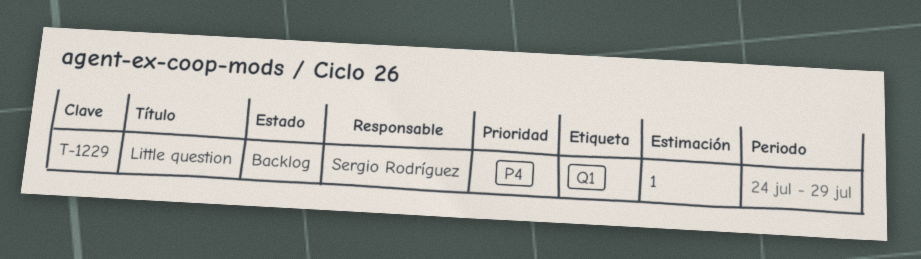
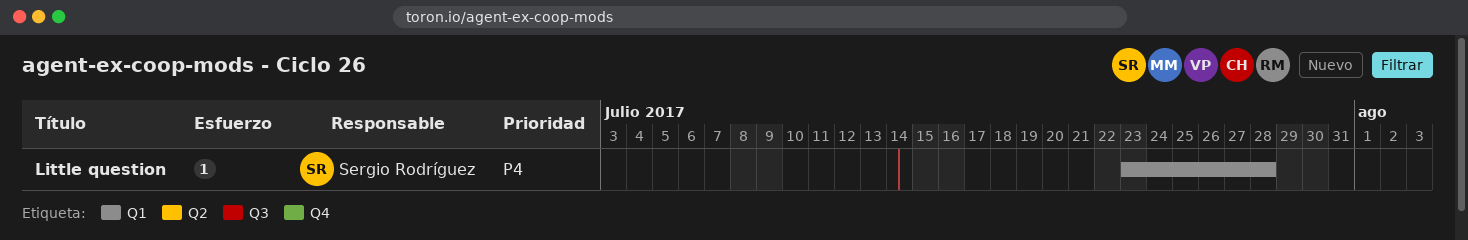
Little question, start: Jul 24 -> Jul 23
Little question, due: Jul 29 -> Jul 28

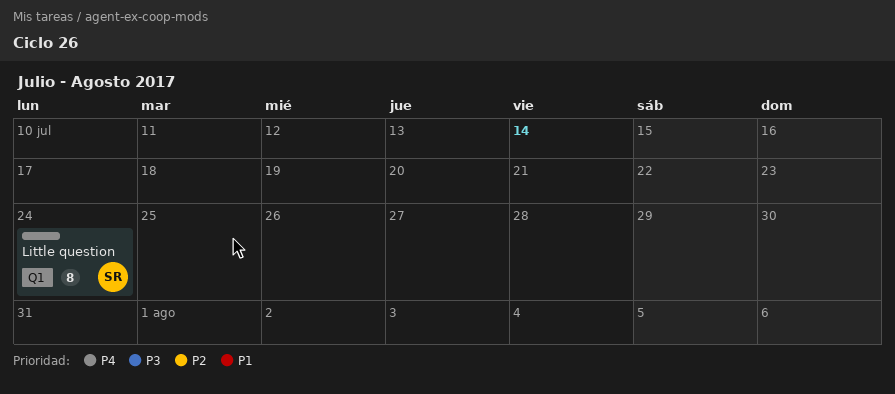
Little question, estimate: 1 -> 8
Little question, due: Jul 28 -> Jul 24

